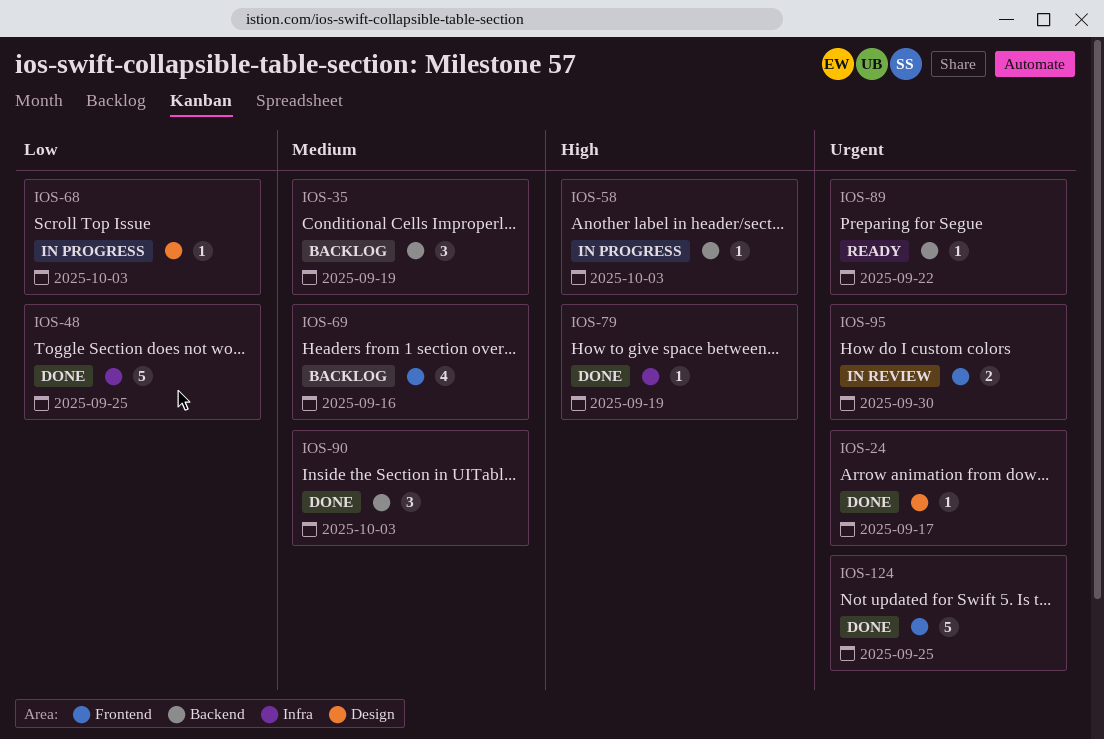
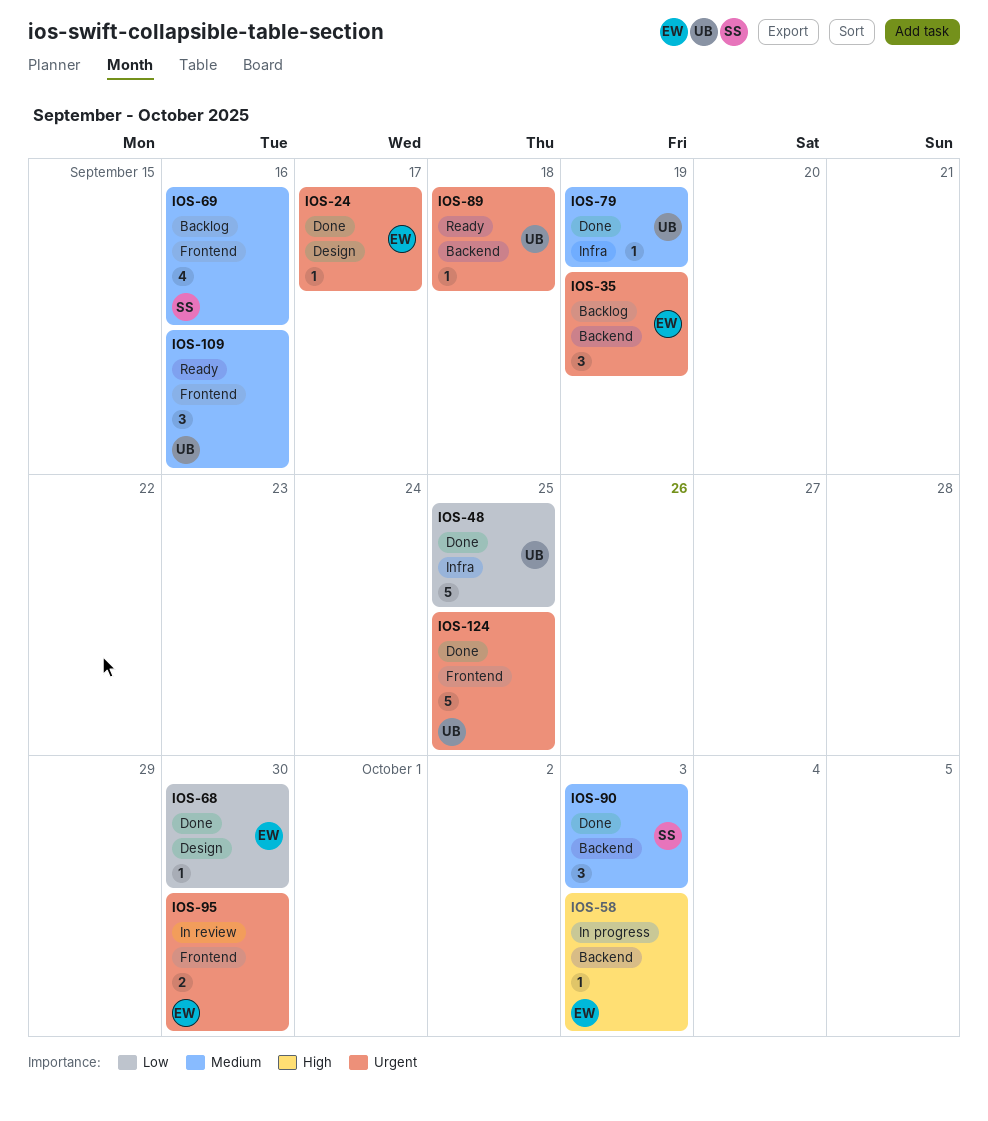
IOS-35, priority: Medium -> Urgent
IOS-68, status: In progress -> Done
IOS-68, due: Oct 3 -> Sep 30
IOS-79, priority: High -> Medium
IOS-89, due: Sep 22 -> Sep 18
IOS-109: none -> present

